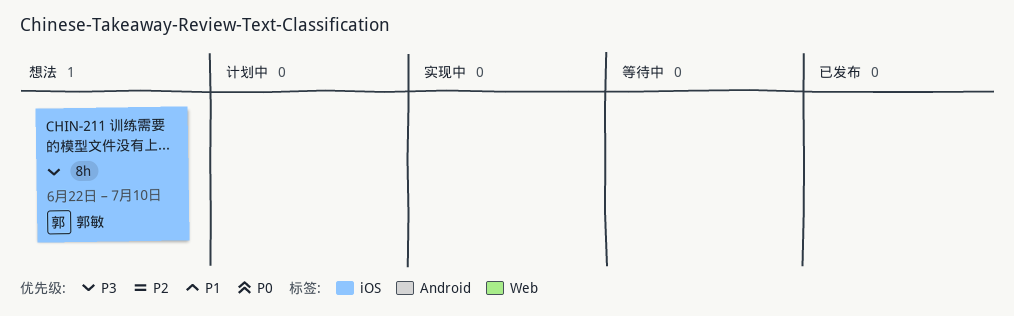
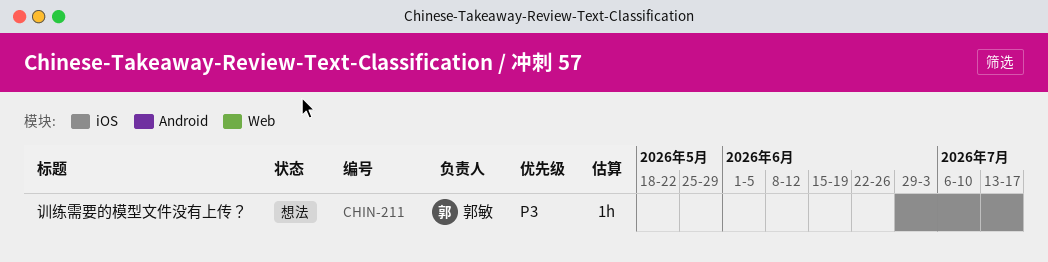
CHIN-211, estimate: 8h -> 1h
CHIN-211, start: Jun 22 -> Jun 29
CHIN-211, due: Jul 10 -> Jul 17

